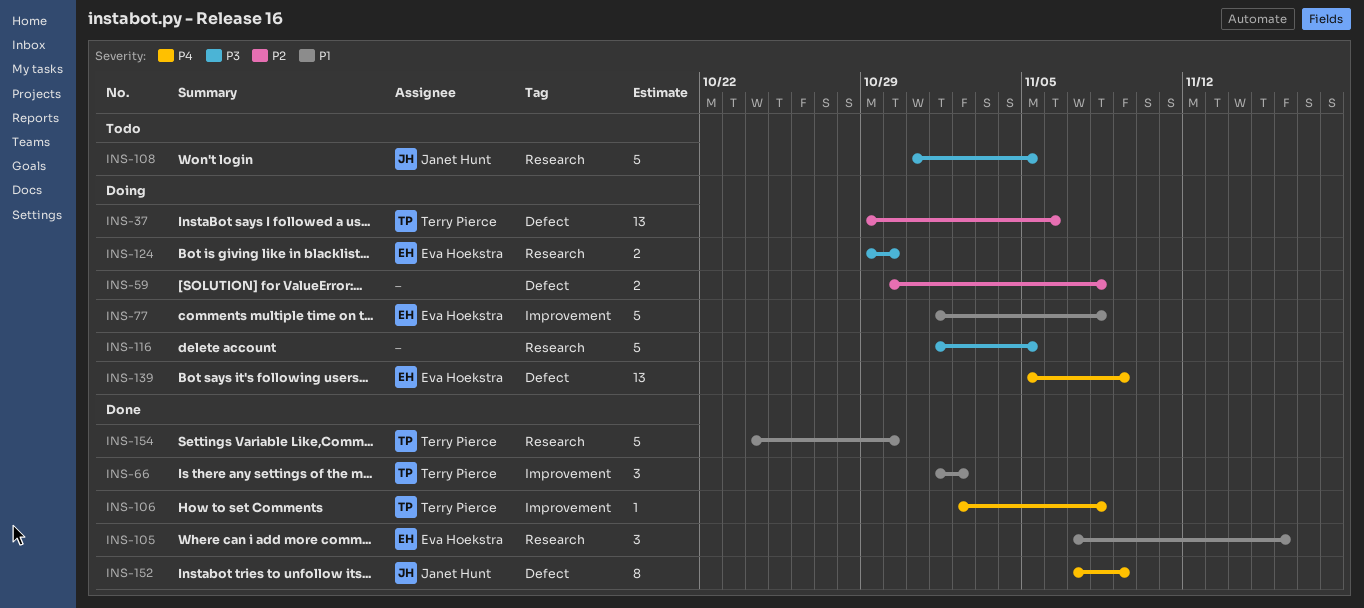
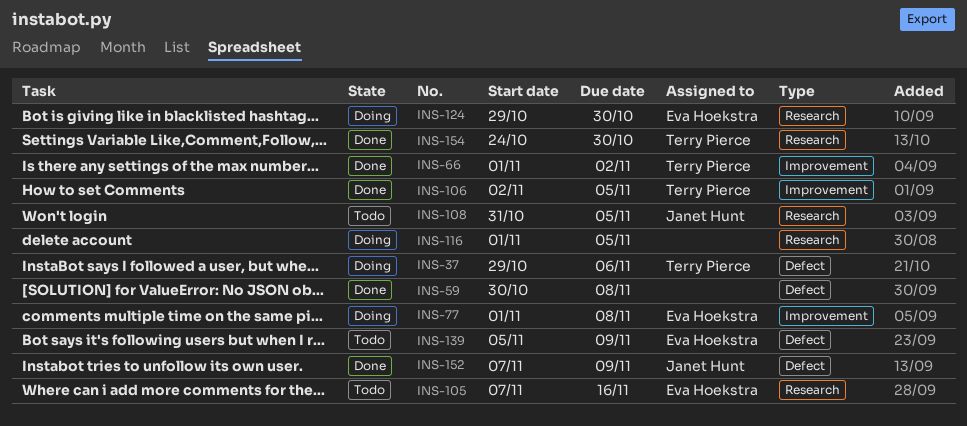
INS-59, status: Doing -> Done
INS-105, status: Done -> Todo
INS-106, due: Nov 8 -> Nov 5
INS-139, status: Doing -> Todo

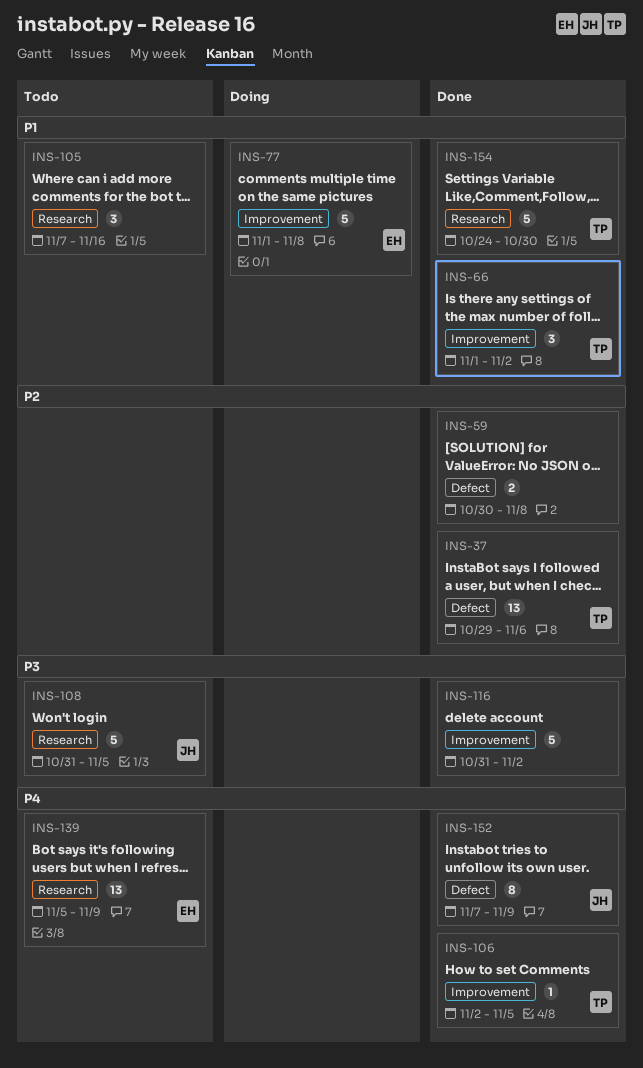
INS-37, status: Doing -> Done
INS-105, owner: Eva Hoekstra -> none
INS-116, status: Doing -> Done
INS-116, label: Research -> Improvement
INS-116, start: Nov 1 -> Oct 31
INS-116, due: Nov 5 -> Nov 2
INS-124: present -> none
INS-139, label: Defect -> Research

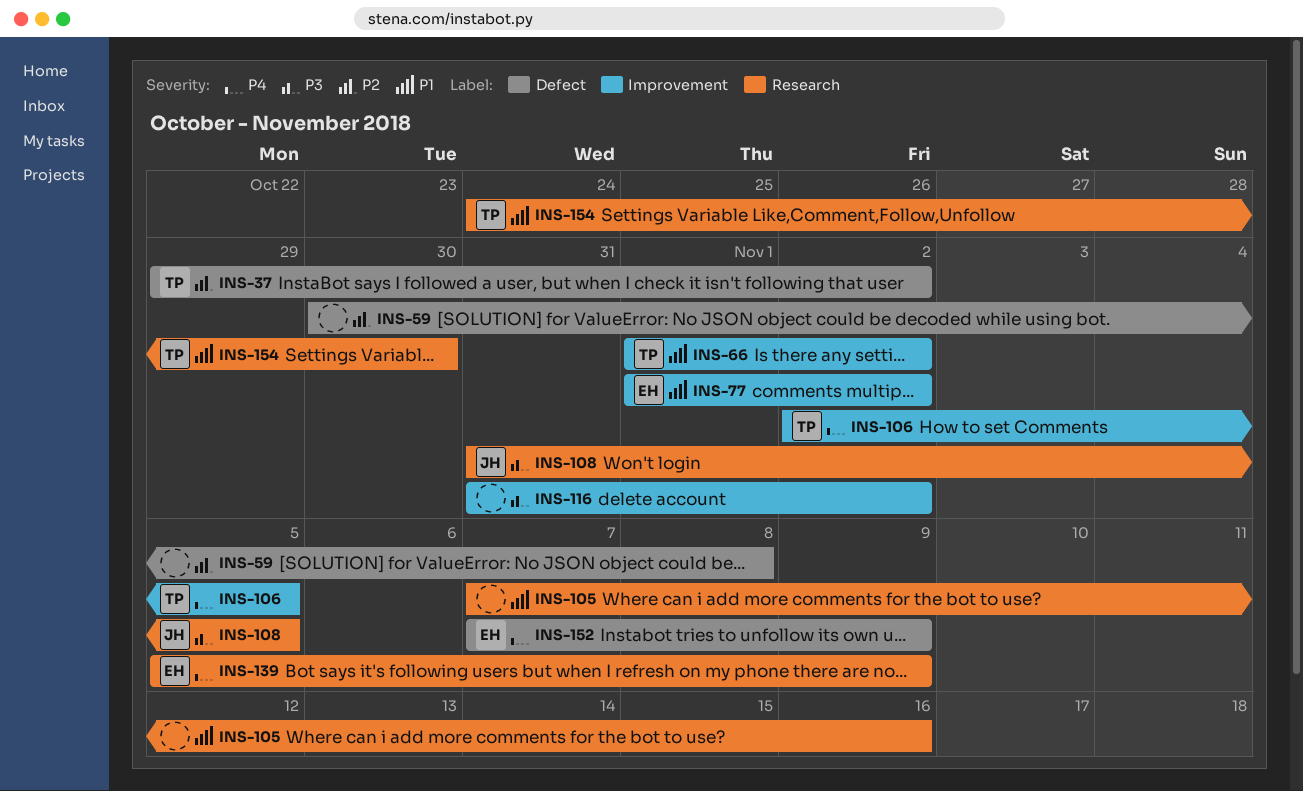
INS-37, due: Nov 6 -> Nov 2
INS-77, due: Nov 8 -> Nov 2
INS-152, owner: JH -> EH

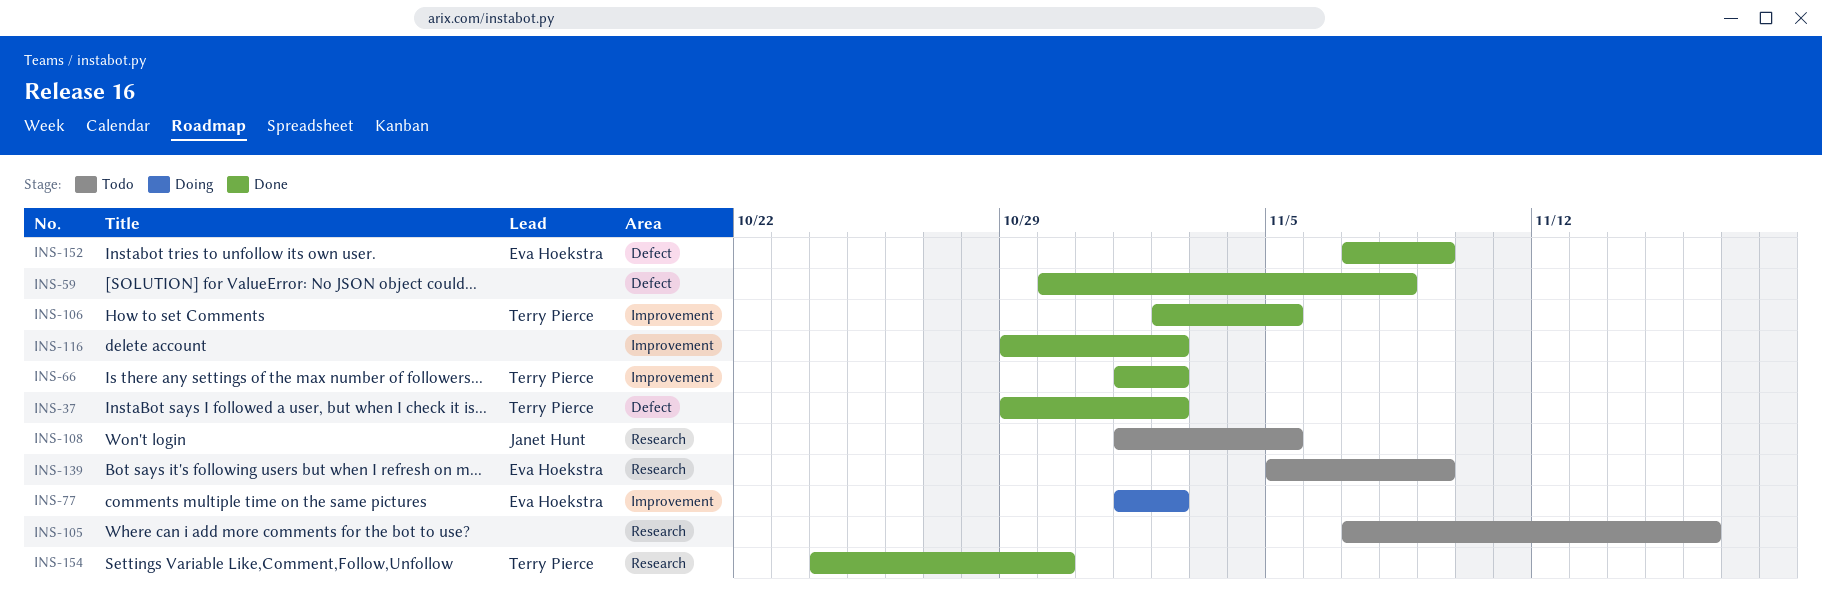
INS-108, start: Oct 31 -> Nov 1
INS-116, start: Oct 31 -> Oct 29

